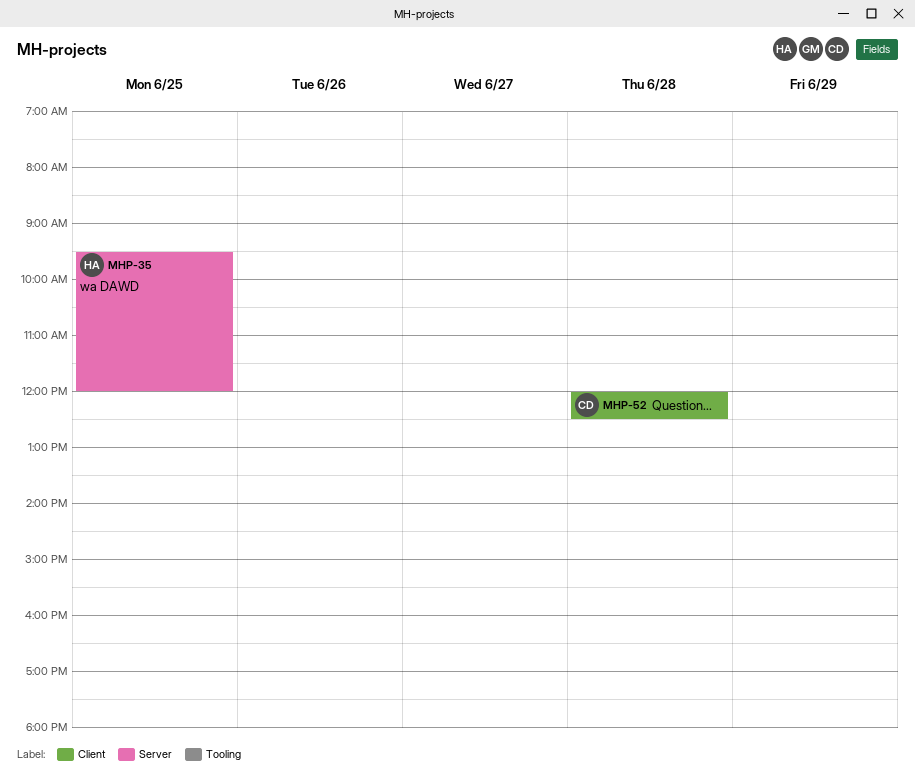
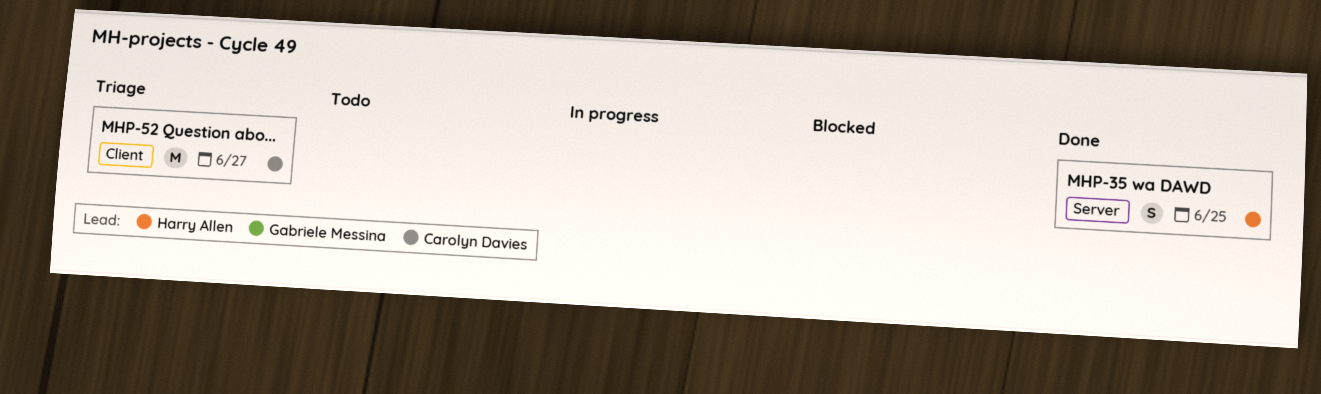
MHP-52, day: Jun 28 -> Jun 27

